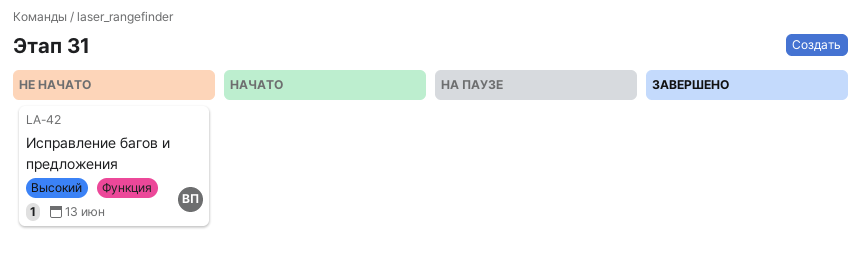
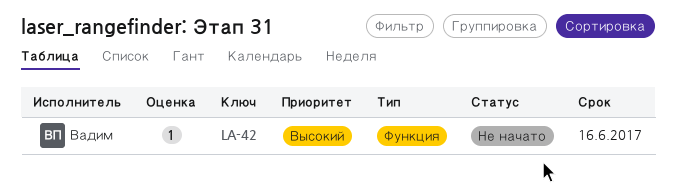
LA-42, due: Jun 13 -> Jun 16

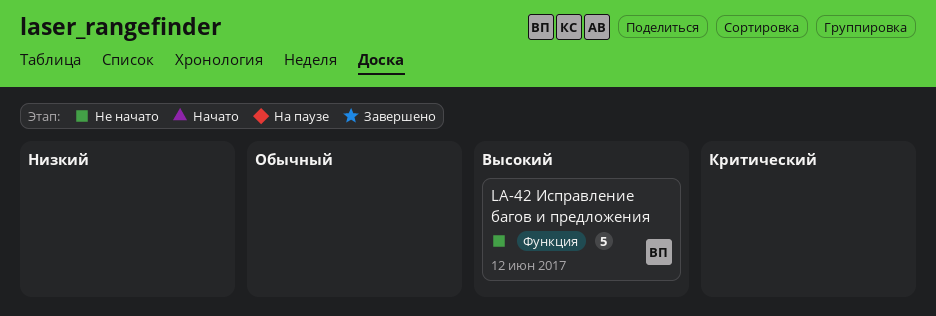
LA-42, estimate: 1 -> 5
LA-42, due: Jun 16 -> Jun 12

